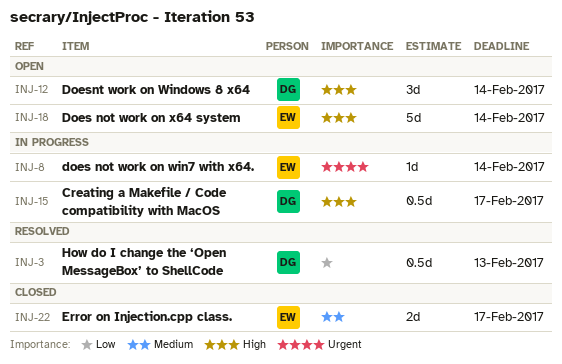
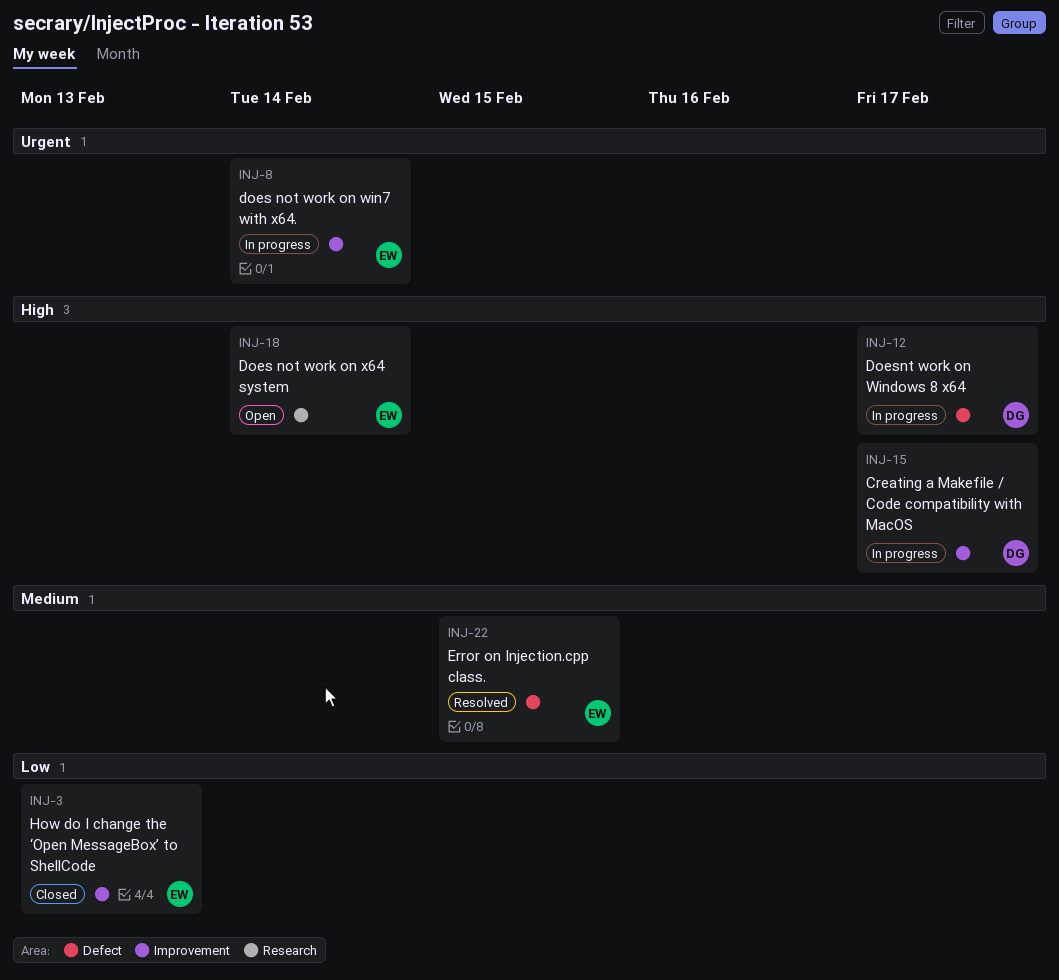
INJ-3, status: Resolved -> Closed
INJ-3, owner: DG -> EW
INJ-12, status: Open -> In progress
INJ-12, due: Feb 14 -> Feb 17
INJ-22, status: Closed -> Resolved
INJ-22, due: Feb 17 -> Feb 15

